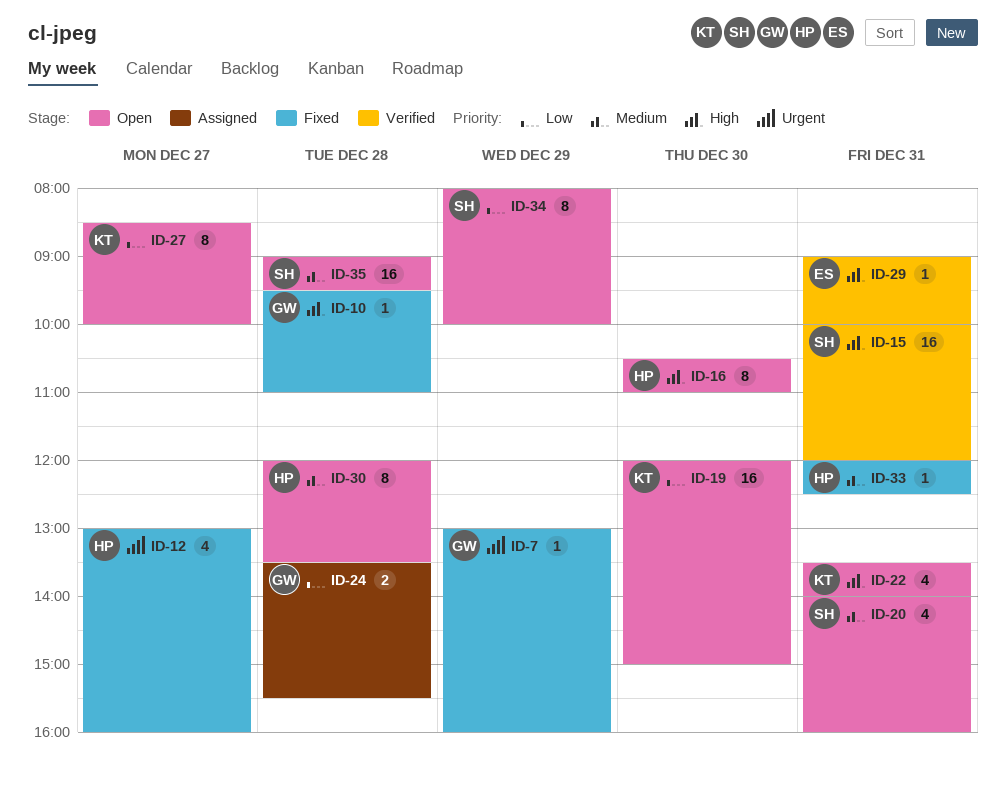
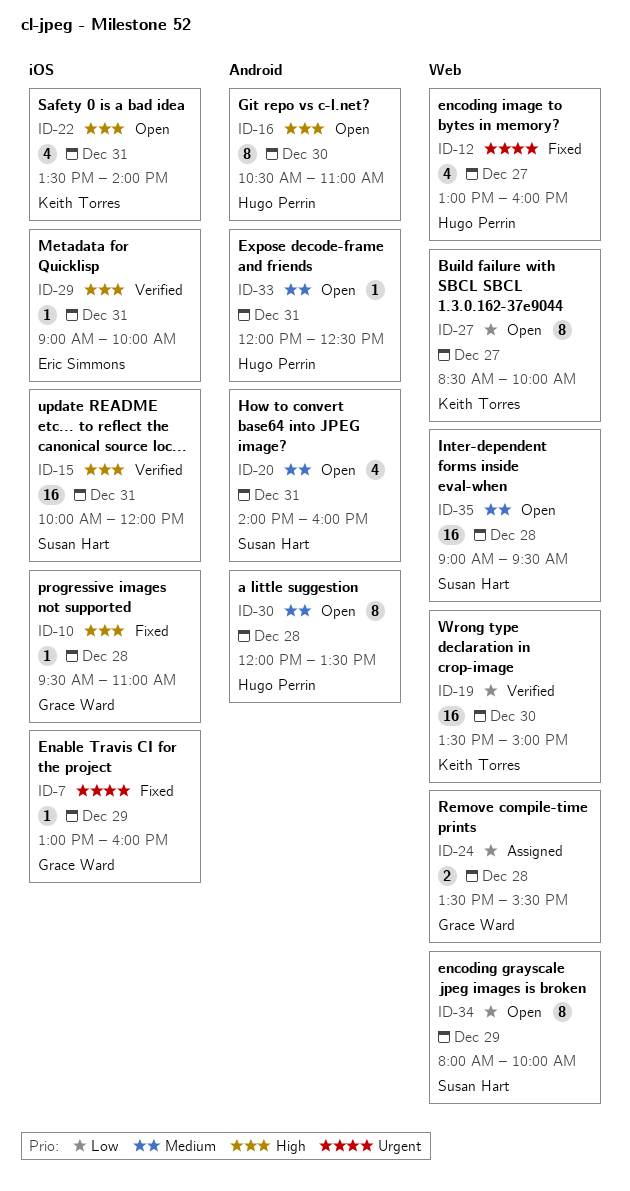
ID-19, status: Open -> Verified
ID-19, begins: 12:00 -> 13:30
ID-33, status: Fixed -> Open

